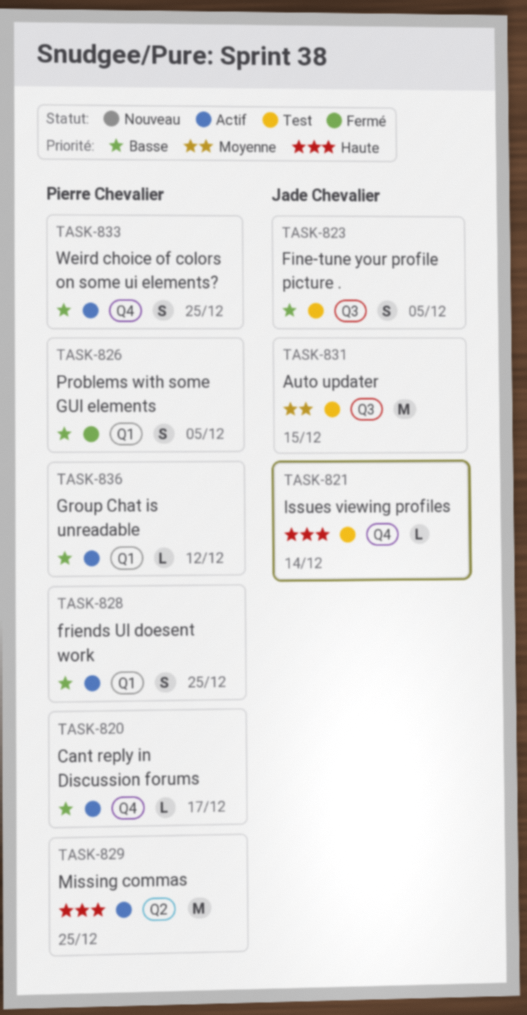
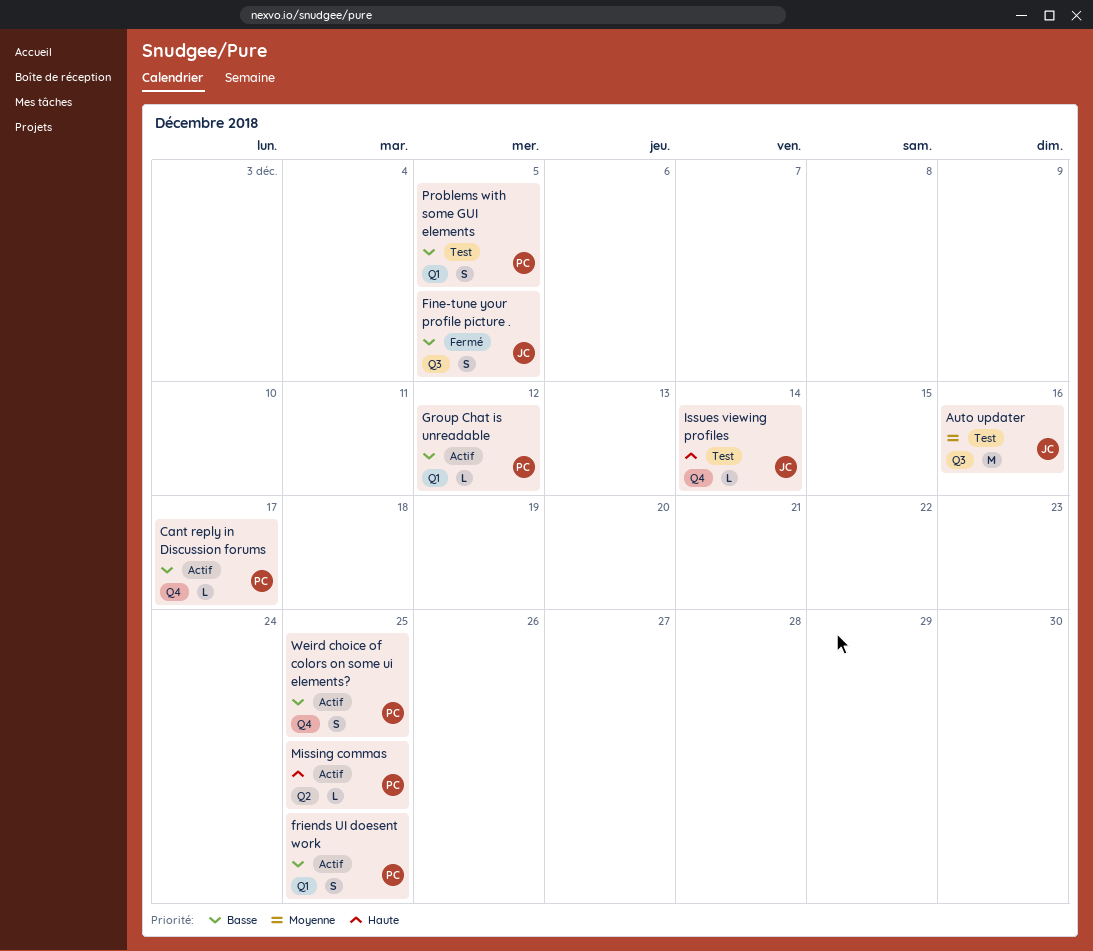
Auto updater, due: Dec 15 -> Dec 16
Fine-tune your profile picture ., status: Test -> Fermé
Missing commas, estimate: M -> L
Problems with some GUI elements, status: Fermé -> Test

